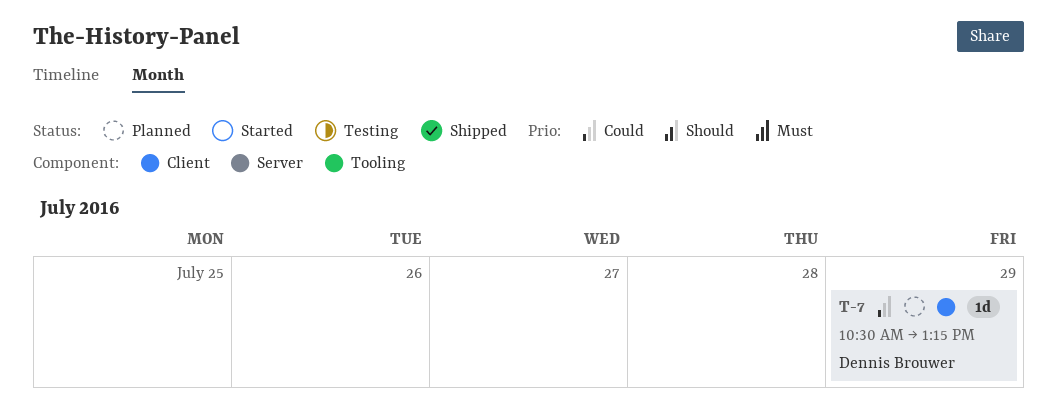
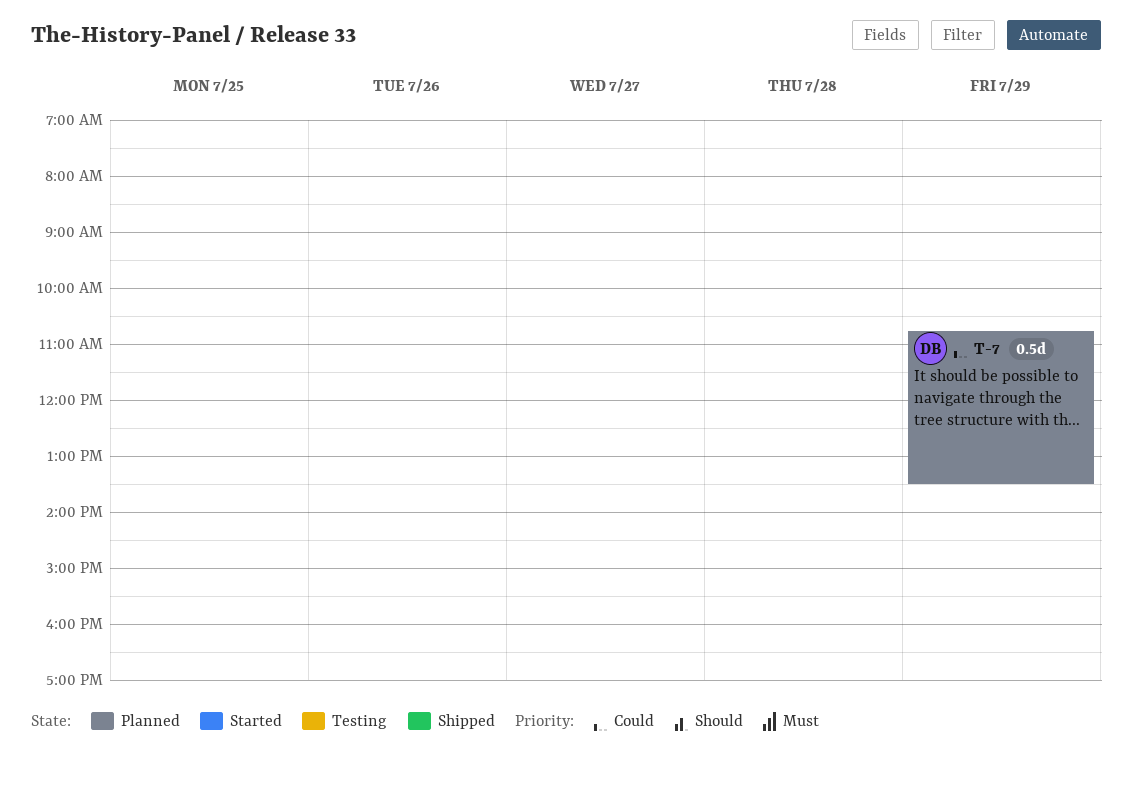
T-7, estimate: 1d -> 0.5d
T-7, begins: 10:30 -> 10:45
T-7, ends: 13:15 -> 13:30

